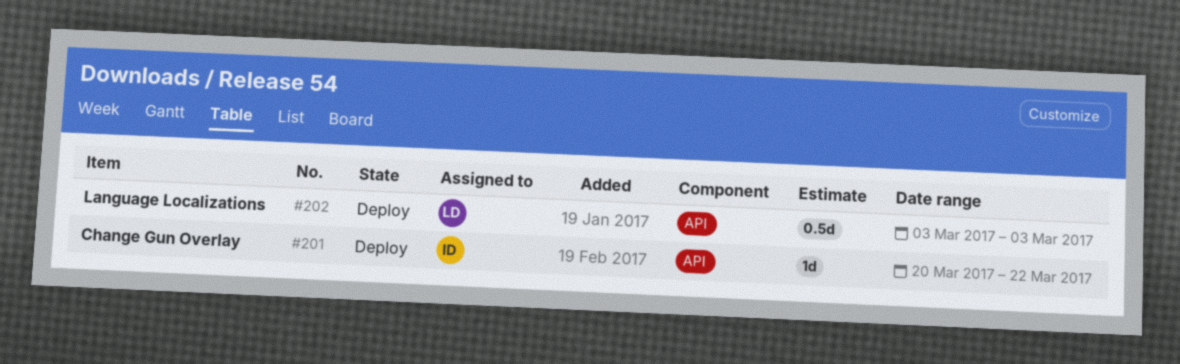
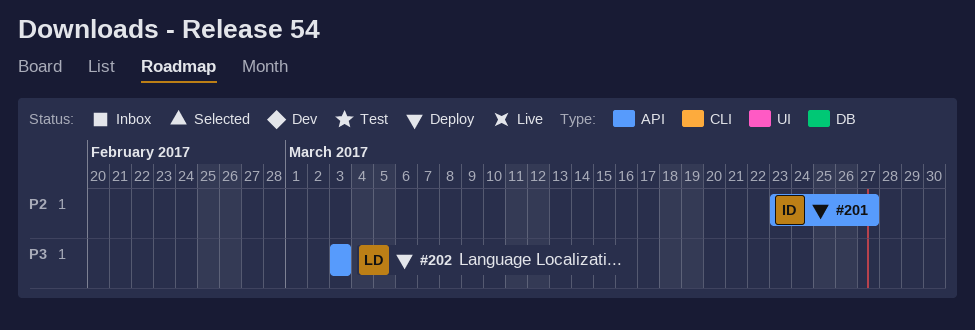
#201, start: Mar 20 -> Mar 23
#201, due: Mar 22 -> Mar 27

